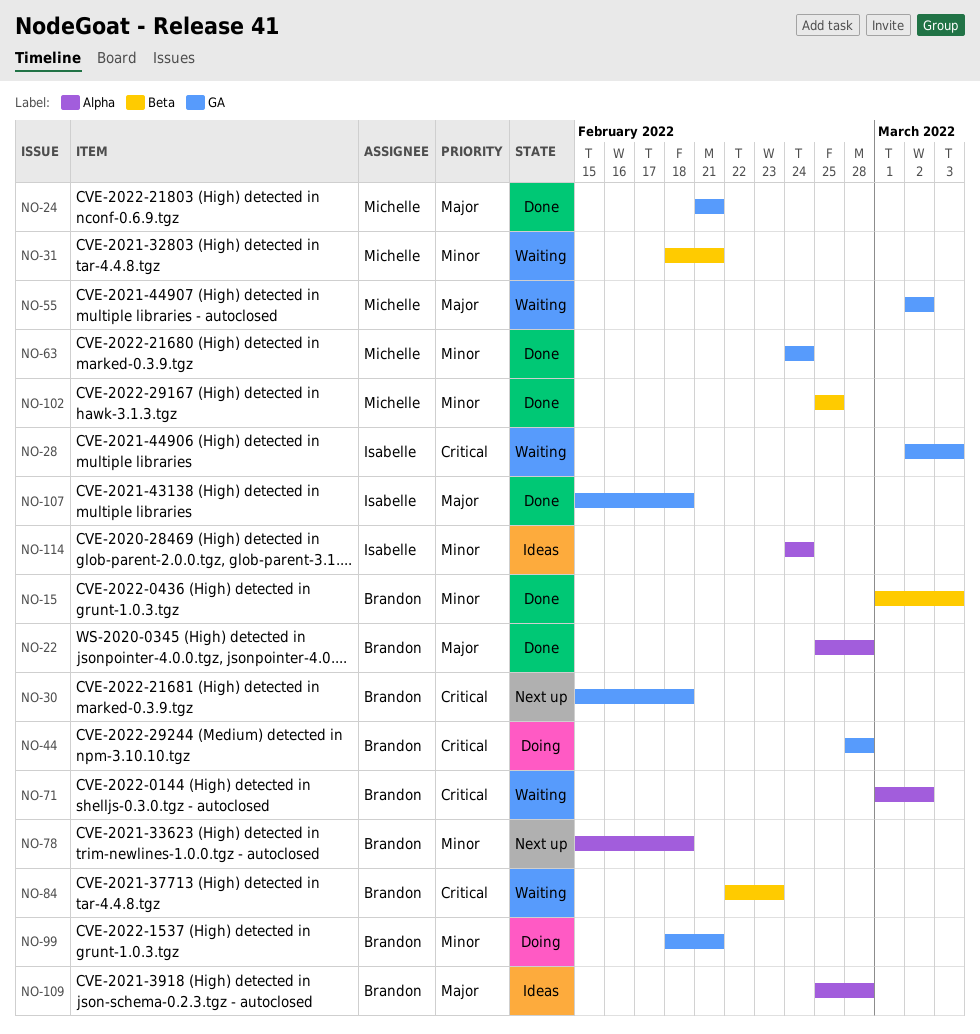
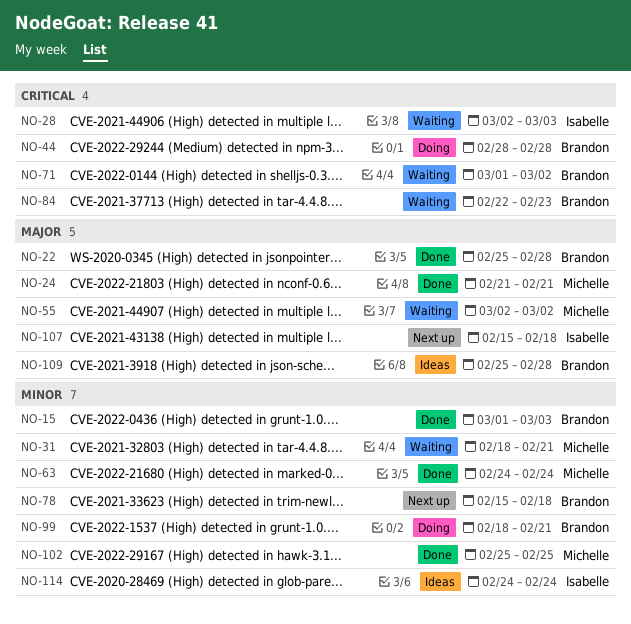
NO-30: present -> none
NO-107, status: Done -> Next up

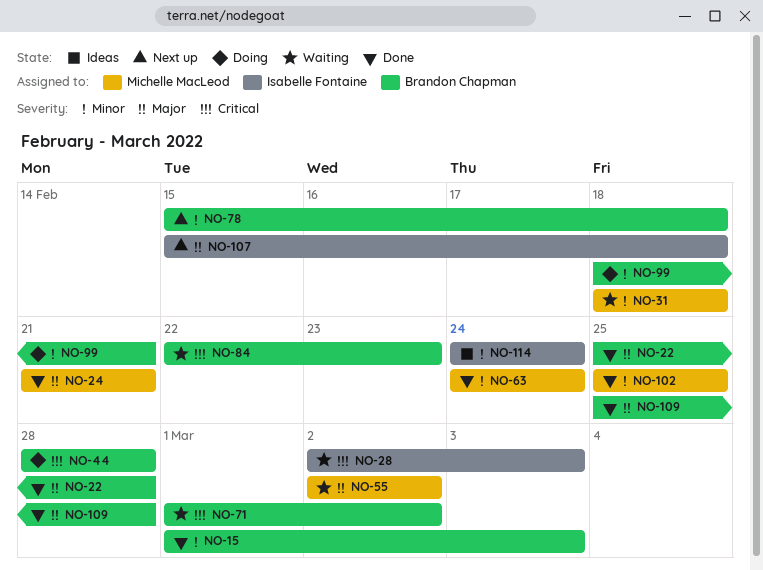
NO-31, due: Feb 21 -> Feb 18
NO-109, status: Ideas -> Done

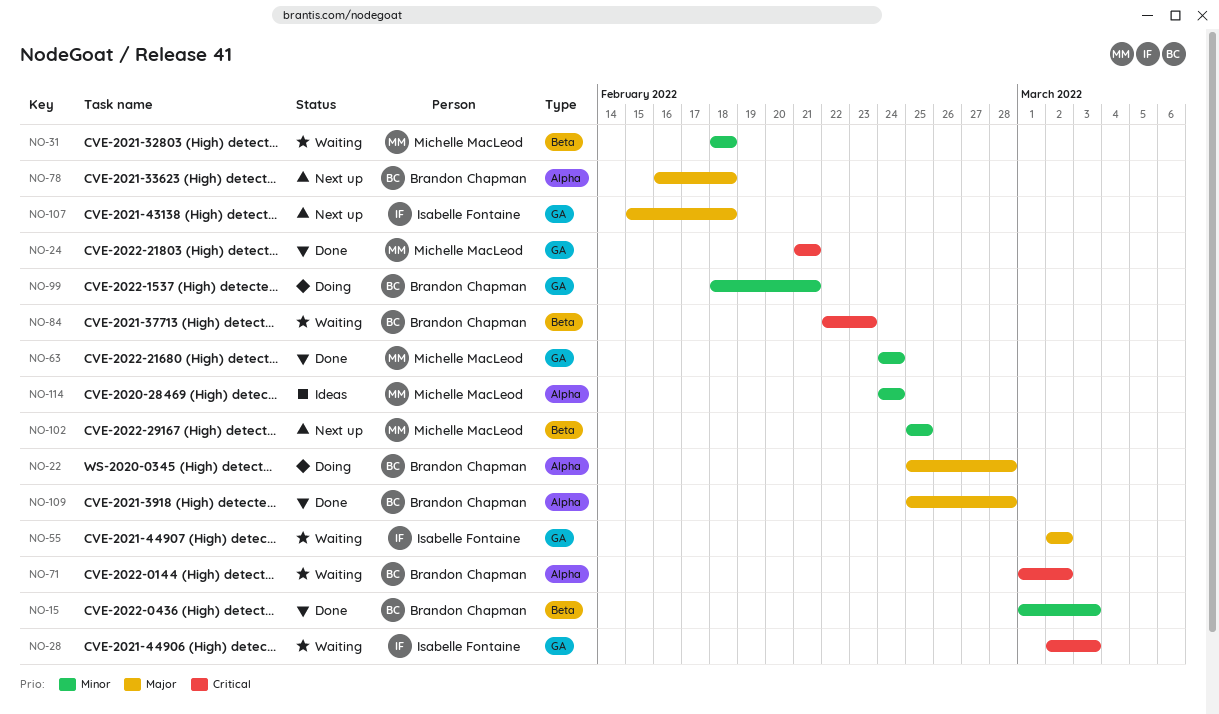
NO-22, status: Done -> Doing
NO-24, priority: Major -> Critical
NO-44: present -> none
NO-55, owner: Michelle MacLeod -> Isabelle Fontaine
NO-78, priority: Minor -> Major
NO-78, start: Feb 15 -> Feb 16
NO-102, status: Done -> Next up
NO-114, owner: Isabelle Fontaine -> Michelle MacLeod

